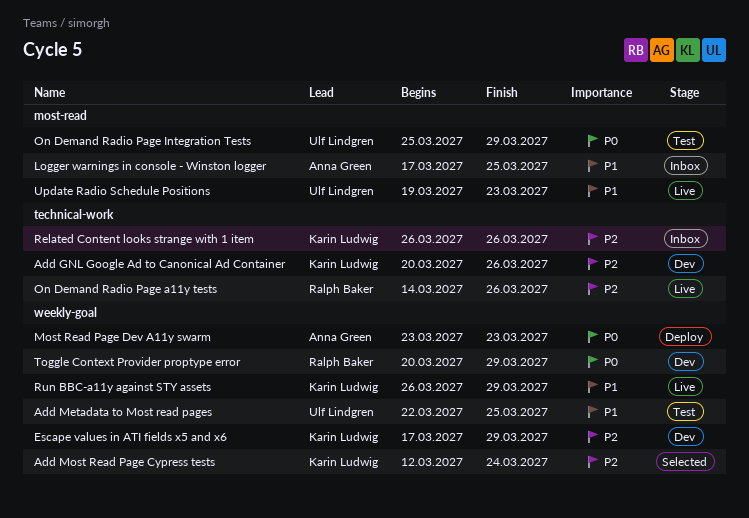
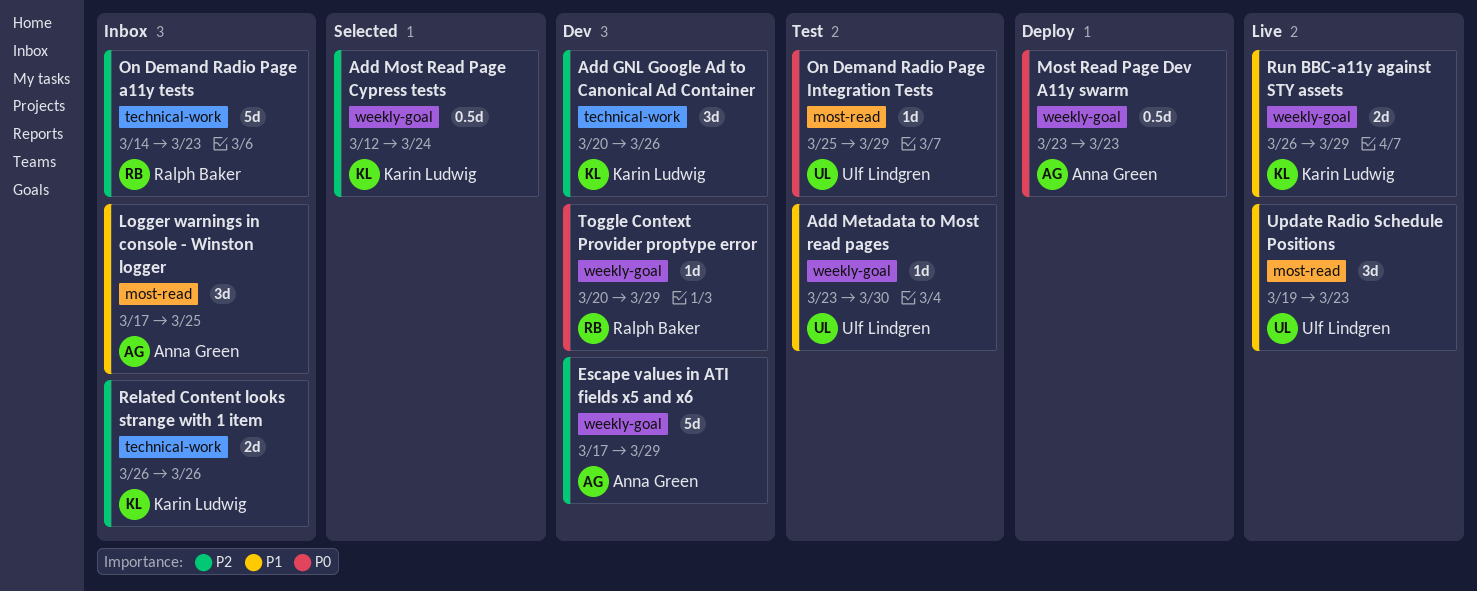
Add Metadata to Most read pages, start: Mar 22 -> Mar 23
Add Metadata to Most read pages, due: Mar 25 -> Mar 30
Escape values in ATI fields x5 and x6, owner: Karin Ludwig -> Anna Green
On Demand Radio Page a11y tests, status: Live -> Inbox
On Demand Radio Page a11y tests, due: Mar 26 -> Mar 23

